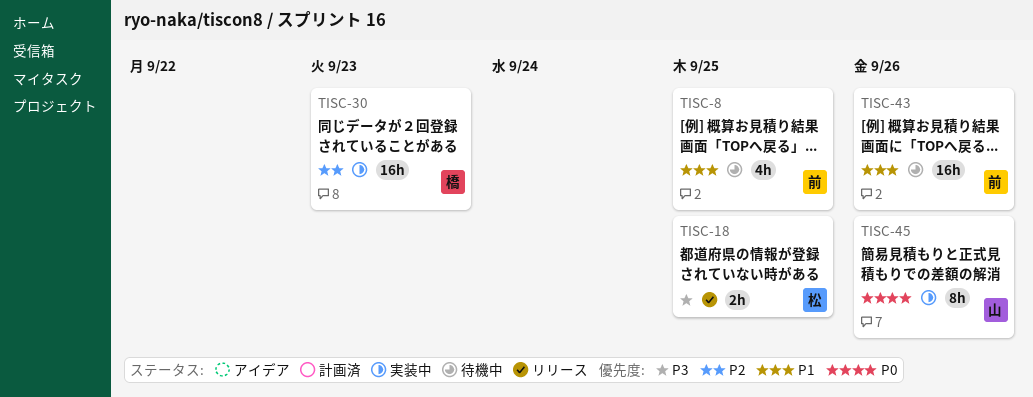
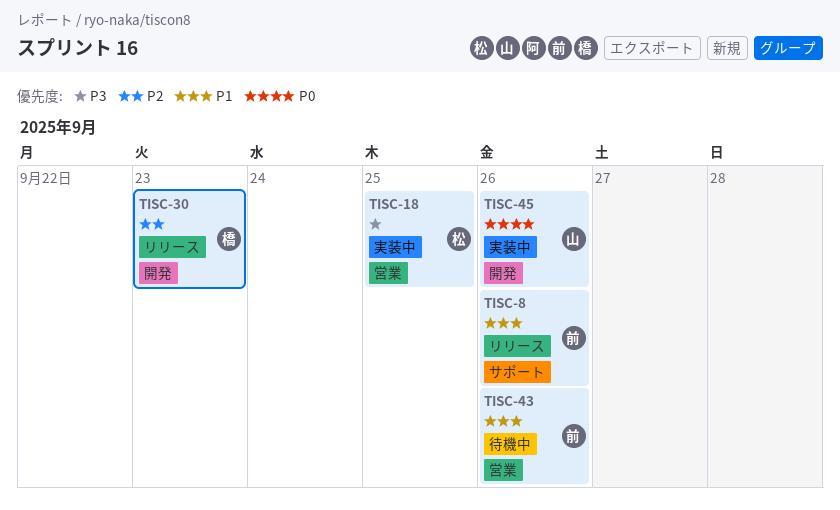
TISC-8, status: 待機中 -> リリース
TISC-8, due: Sep 25 -> Sep 26
TISC-18, status: リリース -> 実装中
TISC-30, status: 実装中 -> リリース

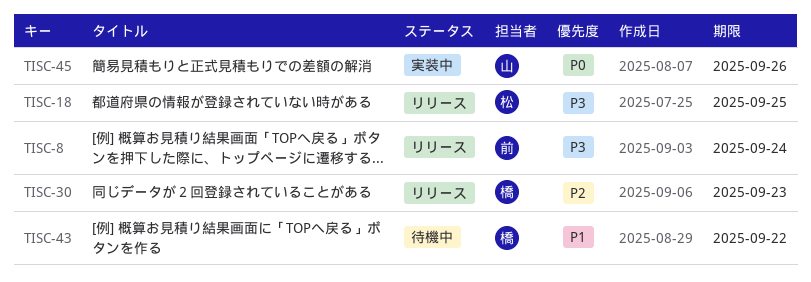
TISC-8, priority: P1 -> P3
TISC-8, due: Sep 26 -> Sep 24
TISC-18, status: 実装中 -> リリース
TISC-43, owner: 前 -> 橋
TISC-43, due: Sep 26 -> Sep 22

